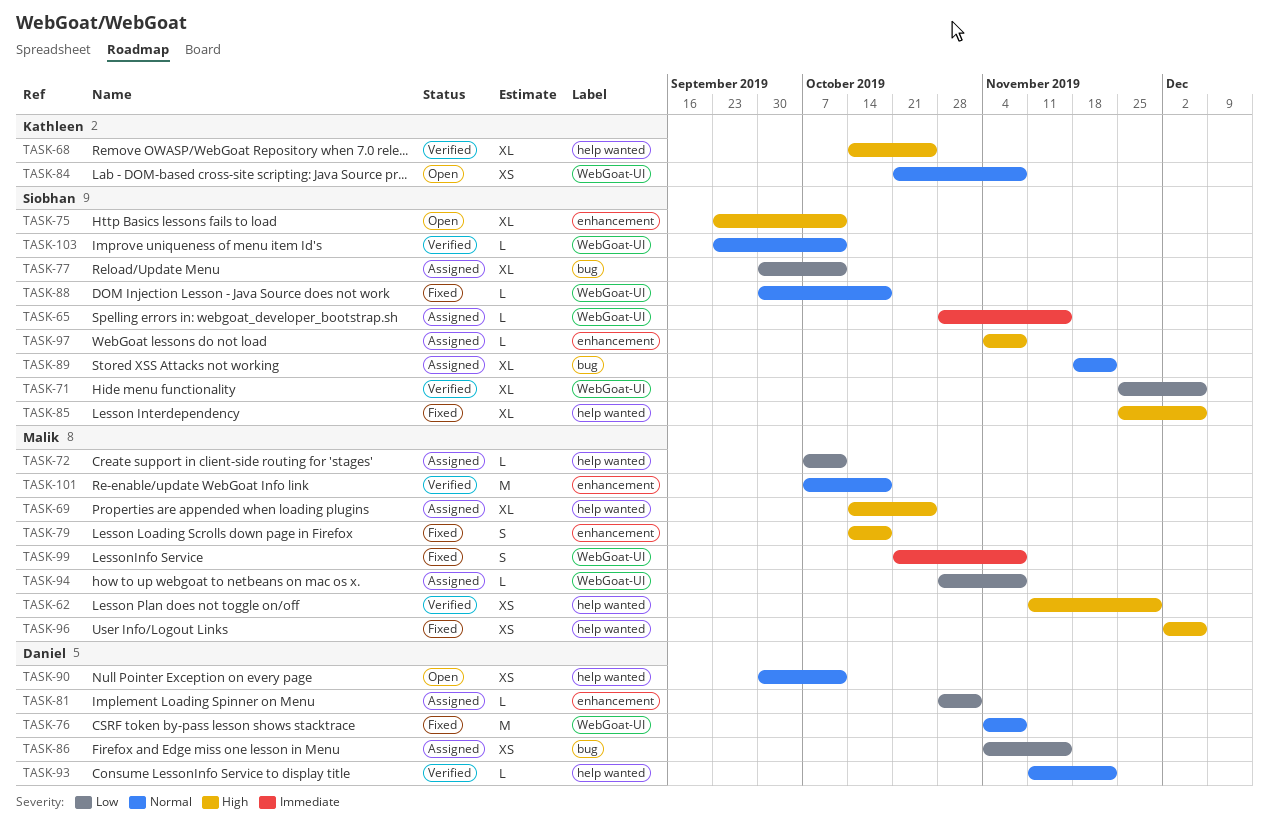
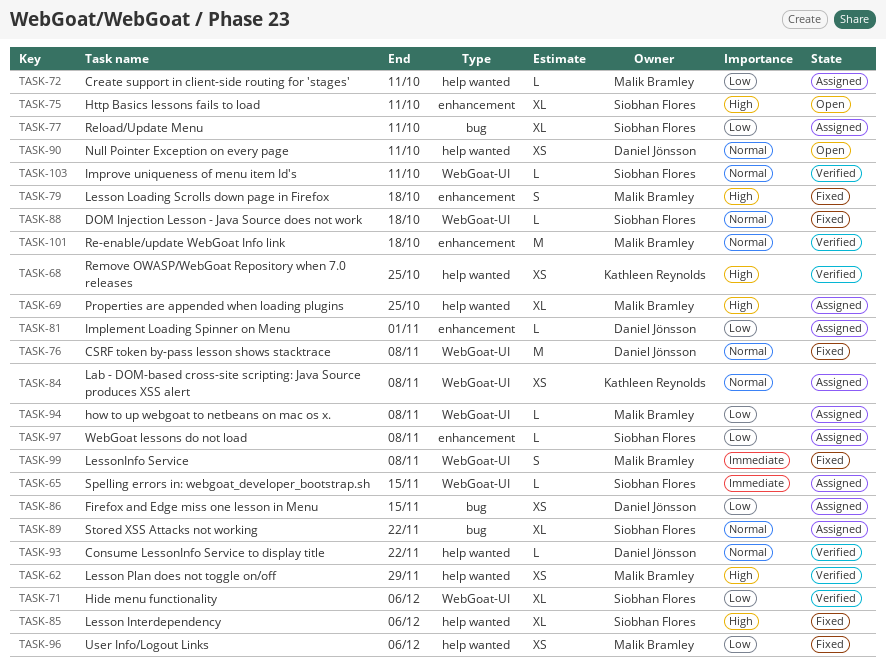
TASK-68, estimate: XL -> XS
TASK-84, status: Open -> Assigned
TASK-96, priority: High -> Low
TASK-97, priority: High -> Low

